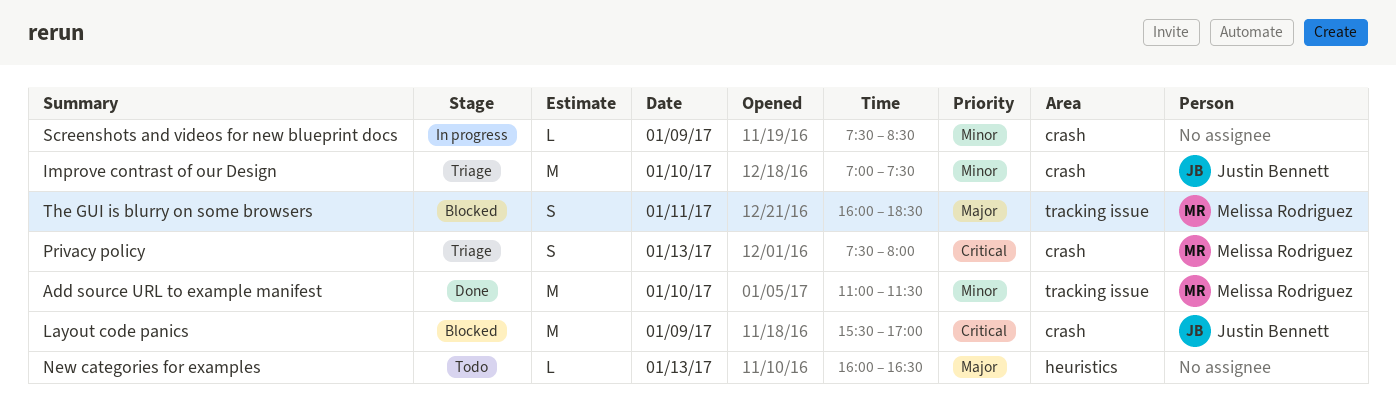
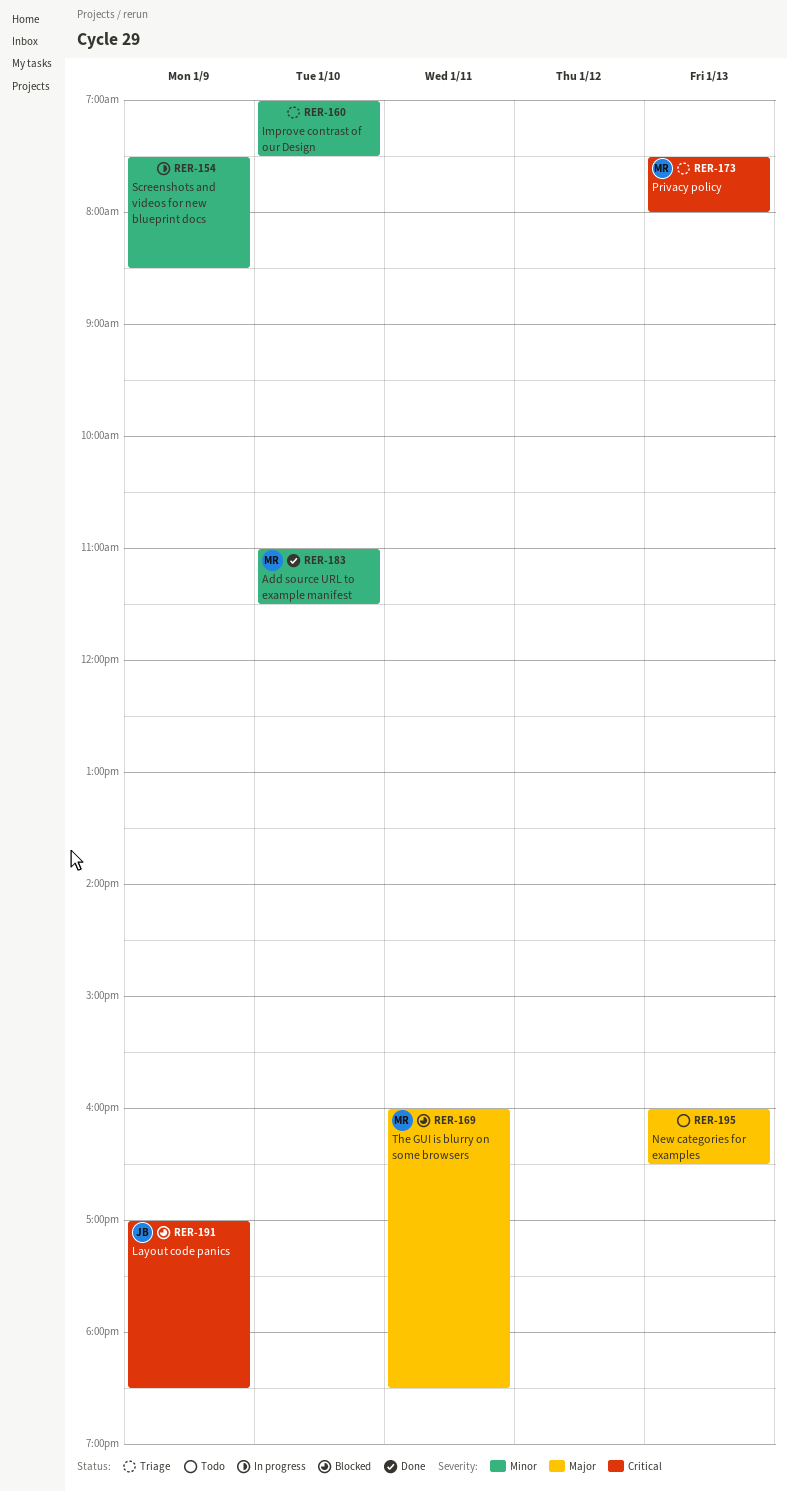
Improve contrast of our Design, owner: Justin Bennett -> none
Layout code panics, begins: 15:30 -> 17:00
Layout code panics, ends: 17:00 -> 18:30

